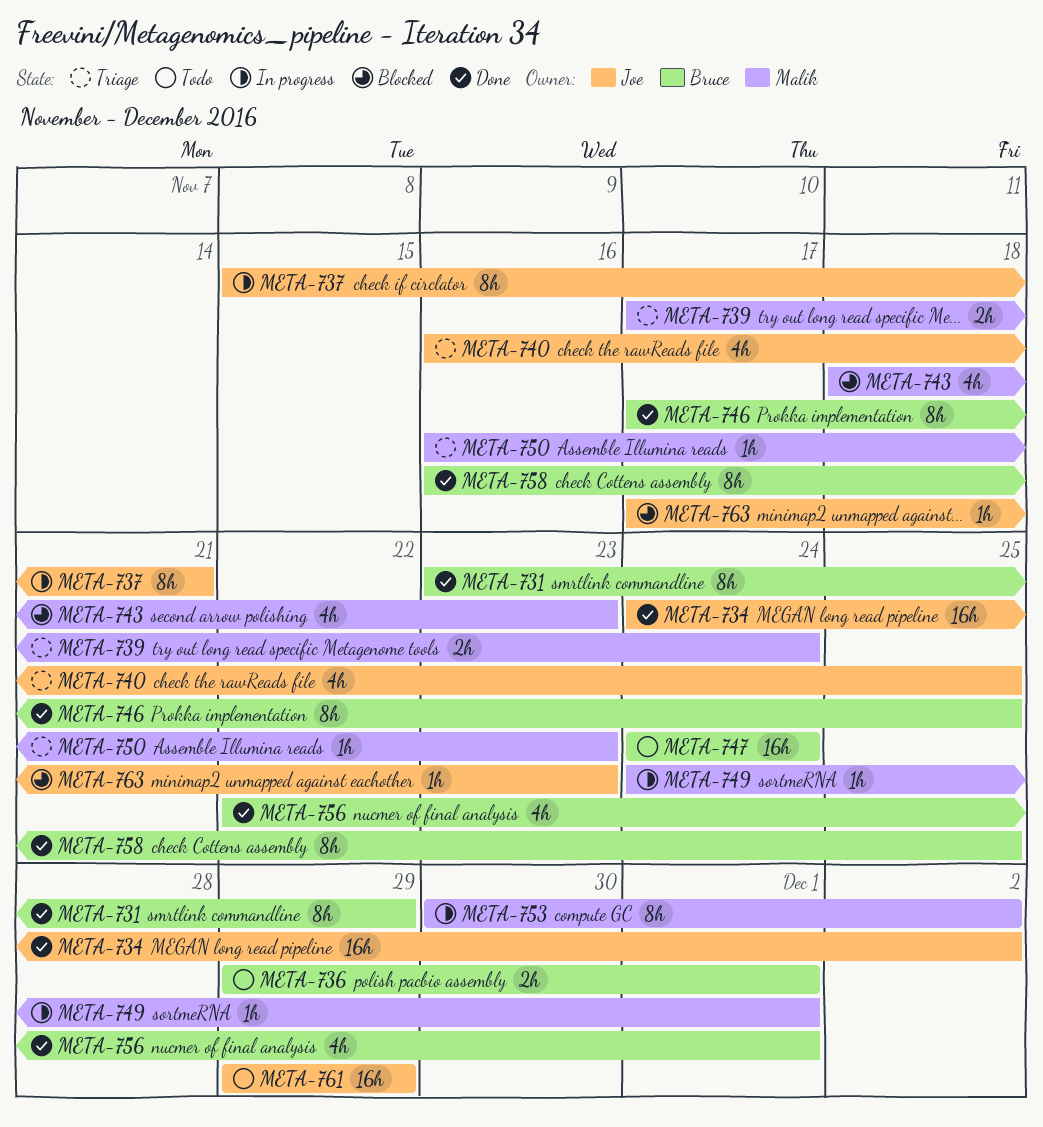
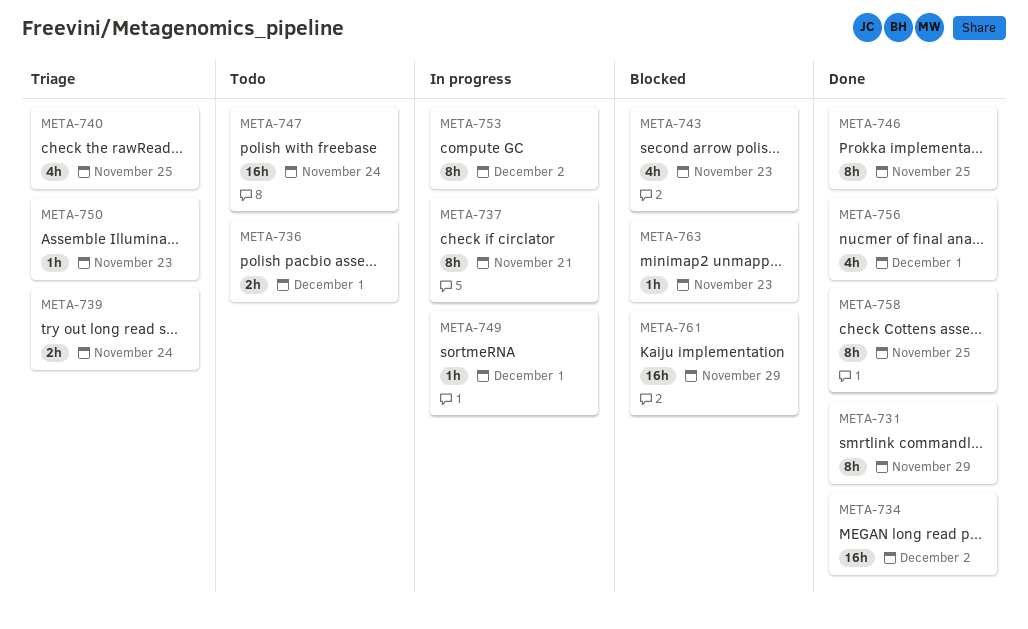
META-761, status: Todo -> Blocked

